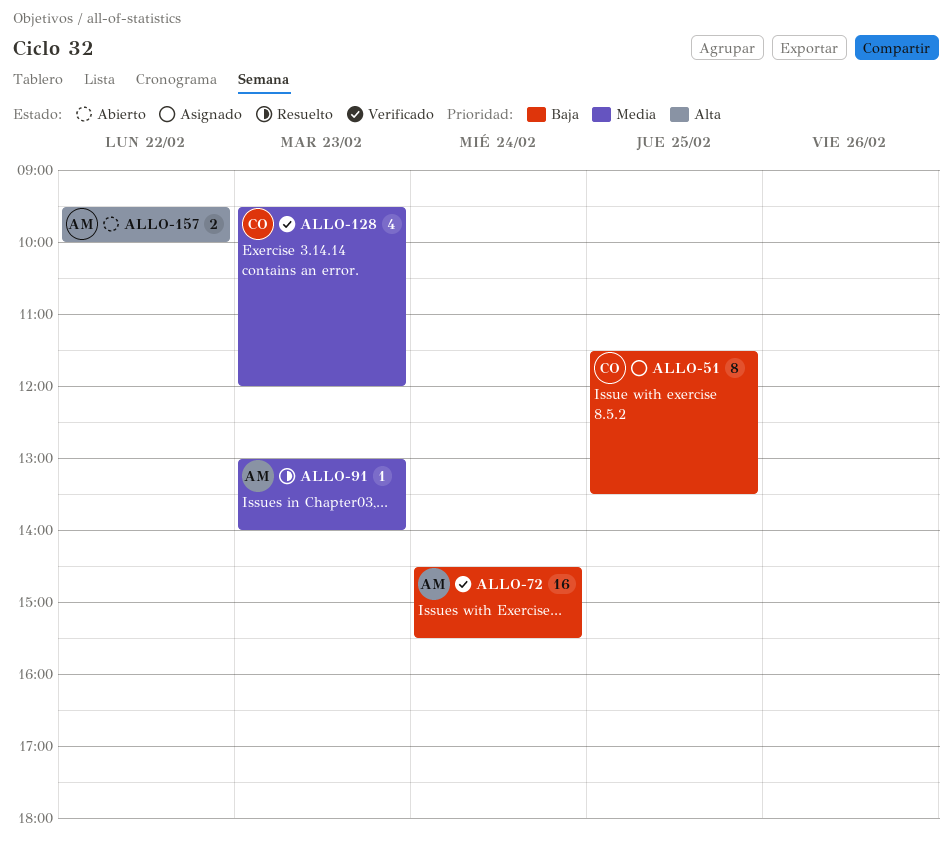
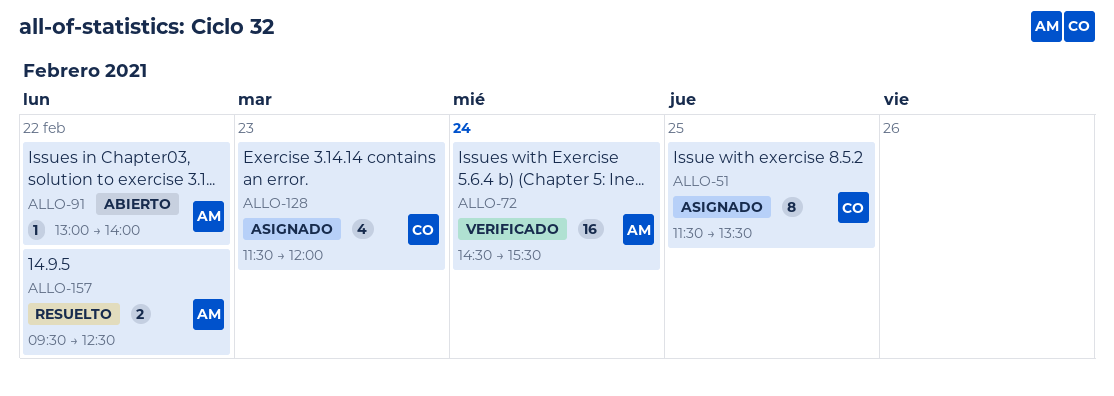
ALLO-91, status: Resuelto -> Abierto
ALLO-91, day: Feb 23 -> Feb 22
ALLO-128, status: Verificado -> Asignado
ALLO-128, begins: 09:30 -> 11:30
ALLO-157, status: Abierto -> Resuelto
ALLO-157, ends: 10:00 -> 12:30

